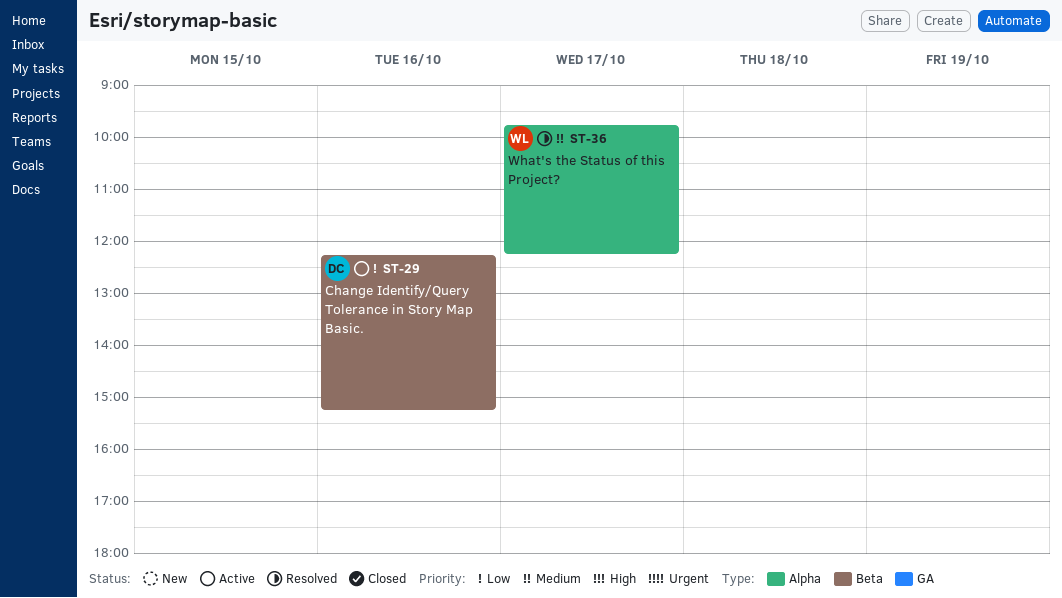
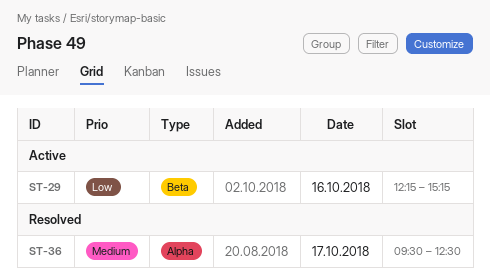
ST-36, begins: 09:45 -> 09:30
ST-36, ends: 12:15 -> 12:30

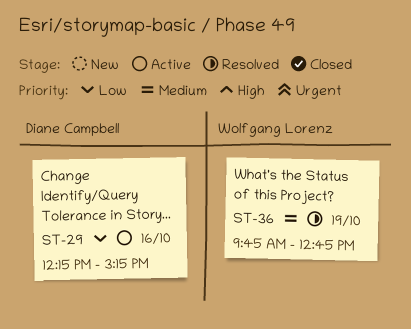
ST-36, day: Oct 17 -> Oct 19
ST-36, begins: 09:30 -> 09:45
ST-36, ends: 12:30 -> 12:45

